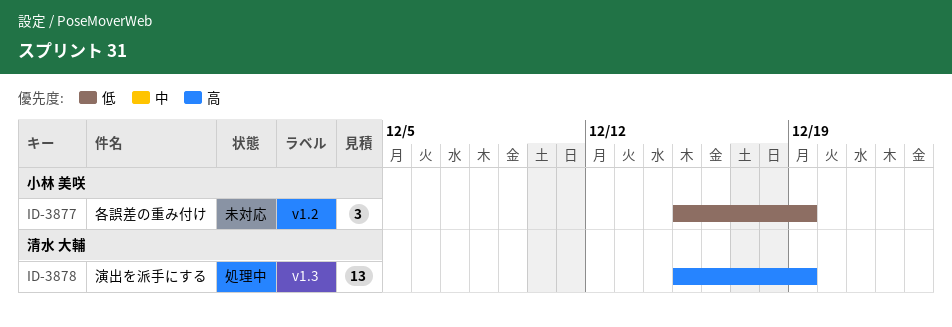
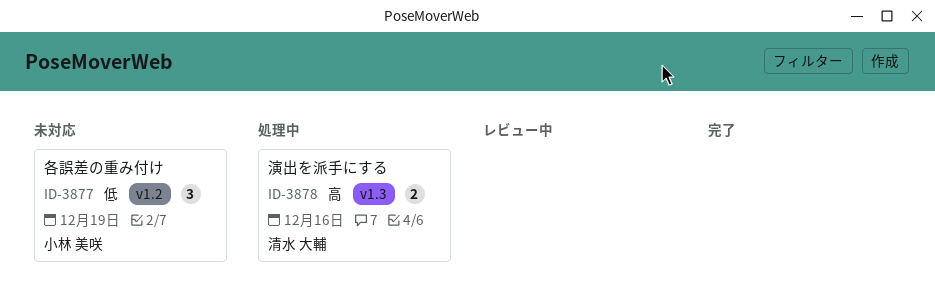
ID-3878, estimate: 13 -> 2
ID-3878, due: Dec 19 -> Dec 16

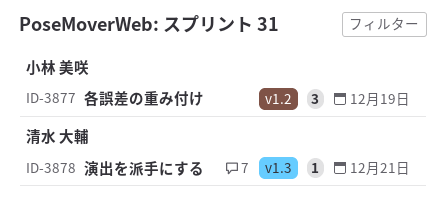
ID-3878, estimate: 2 -> 1
ID-3878, due: Dec 16 -> Dec 21

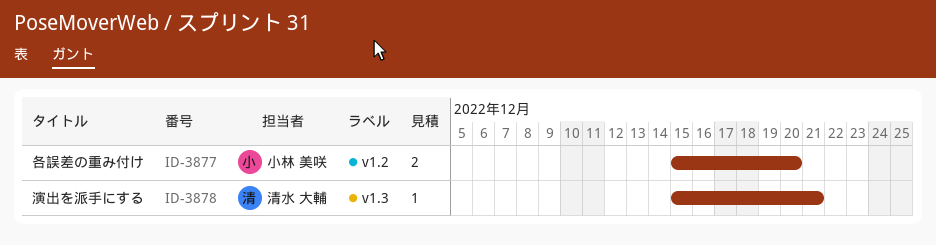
ID-3877, estimate: 3 -> 2
ID-3877, due: Dec 19 -> Dec 20

